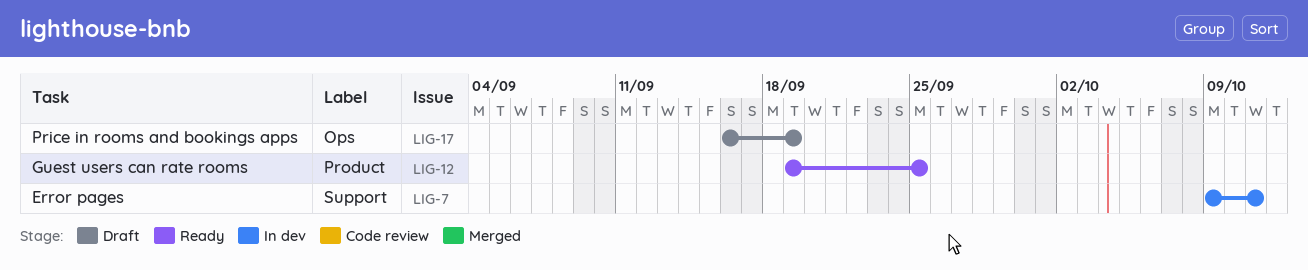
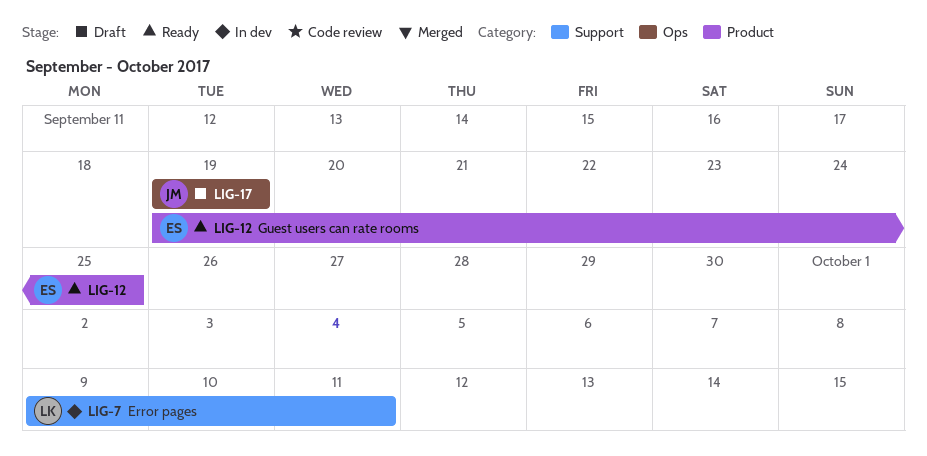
LIG-17, start: Sep 16 -> Sep 19

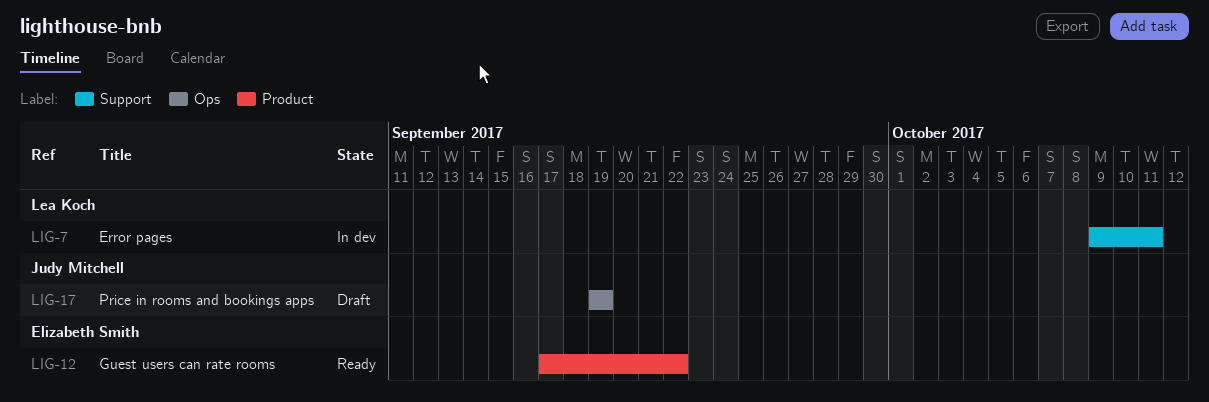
LIG-12, start: Sep 19 -> Sep 17
LIG-12, due: Sep 25 -> Sep 22

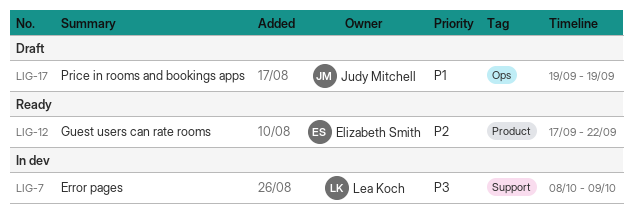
LIG-7, start: Oct 9 -> Oct 8
LIG-7, due: Oct 11 -> Oct 9

